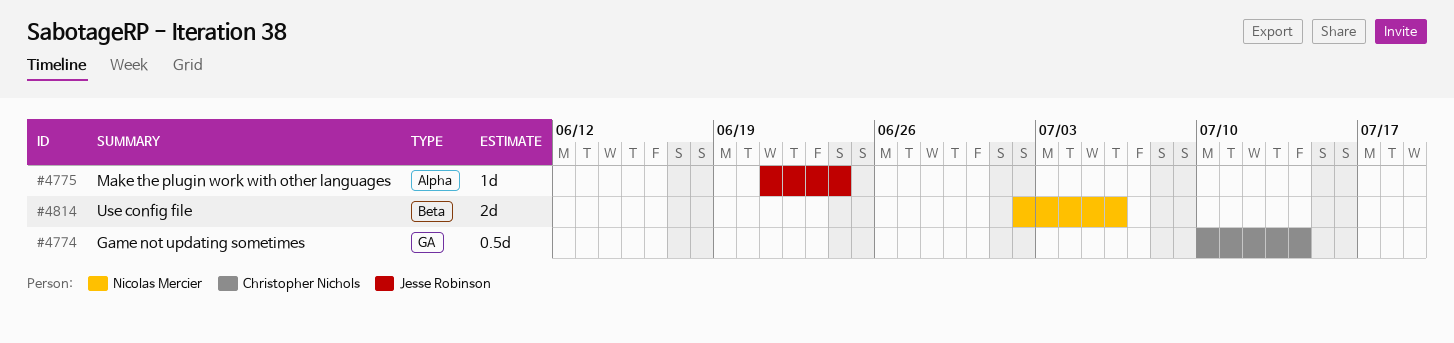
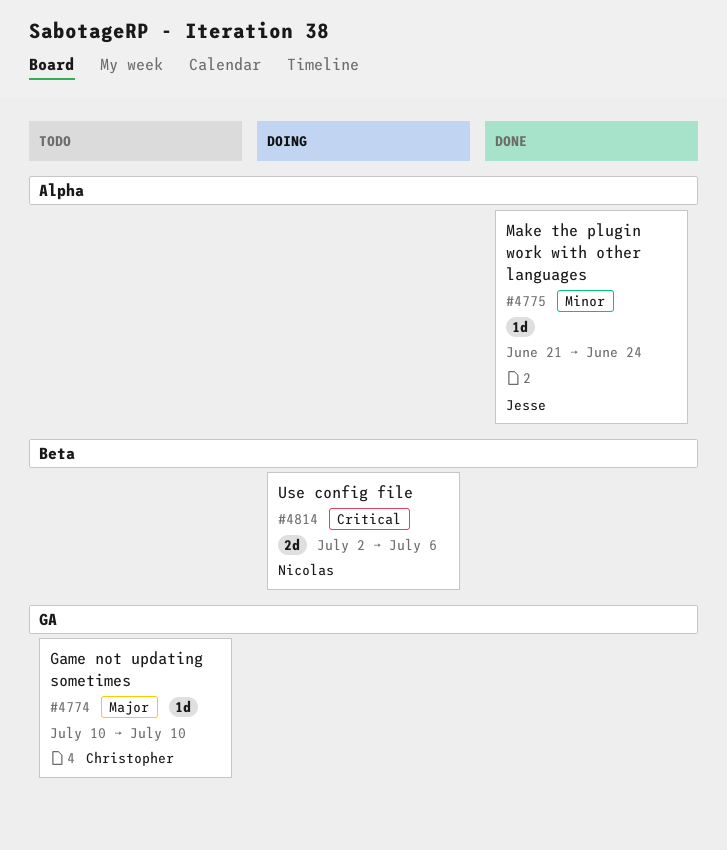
#4774, estimate: 0.5d -> 1d
#4774, due: Jul 14 -> Jul 10

